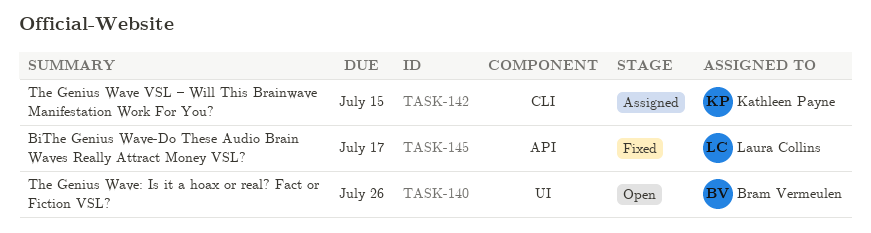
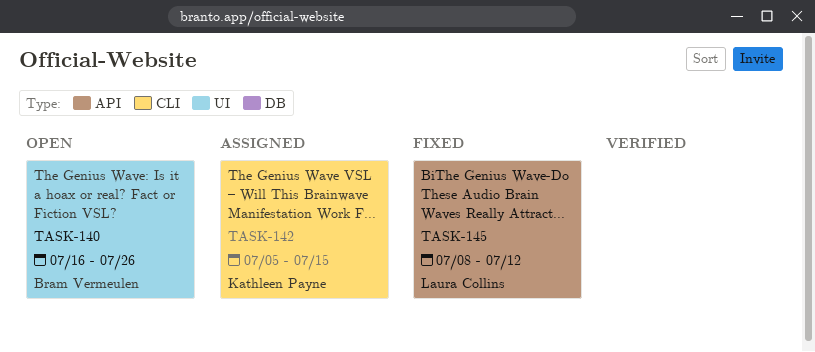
TASK-145, due: Jul 17 -> Jul 12

